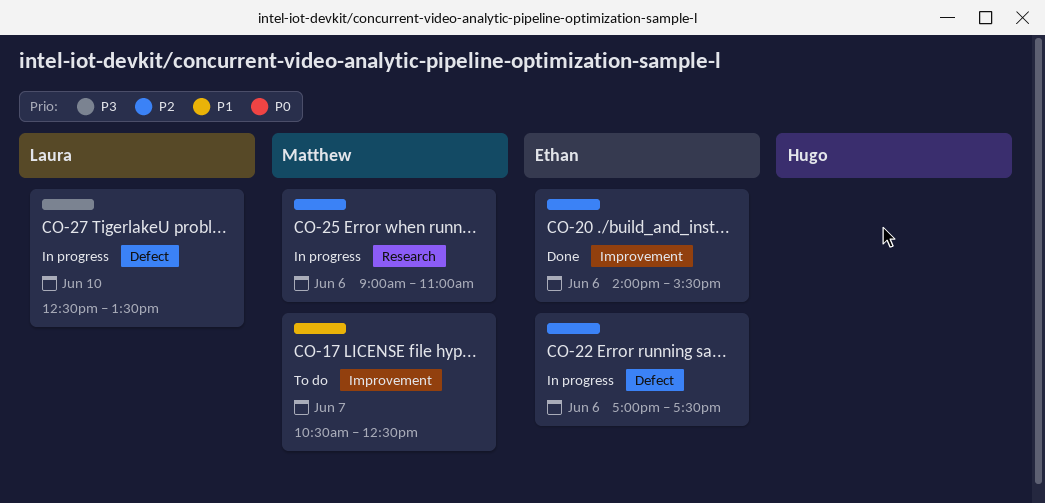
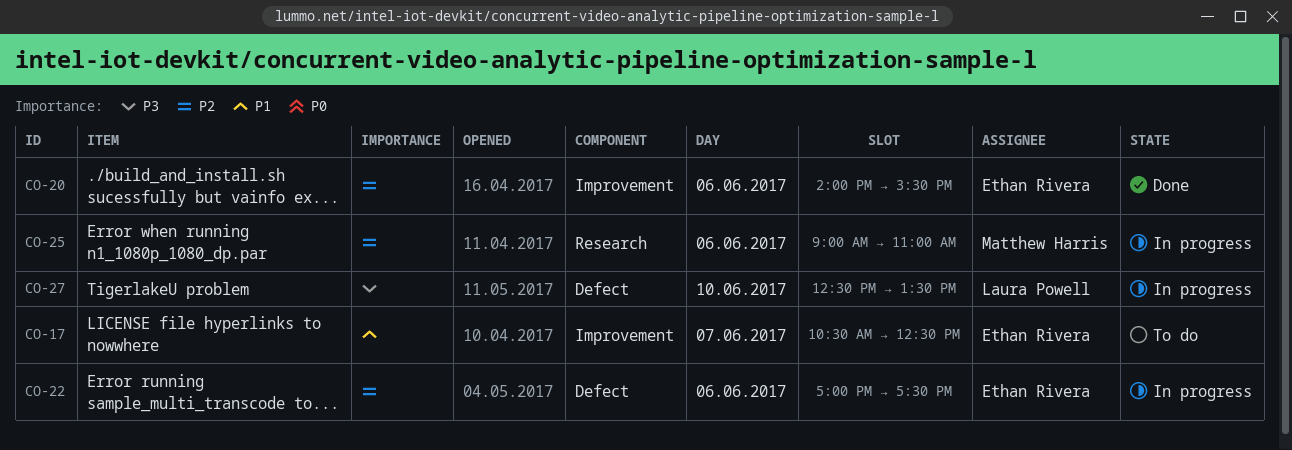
CO-17, owner: Matthew Harris -> Ethan Rivera

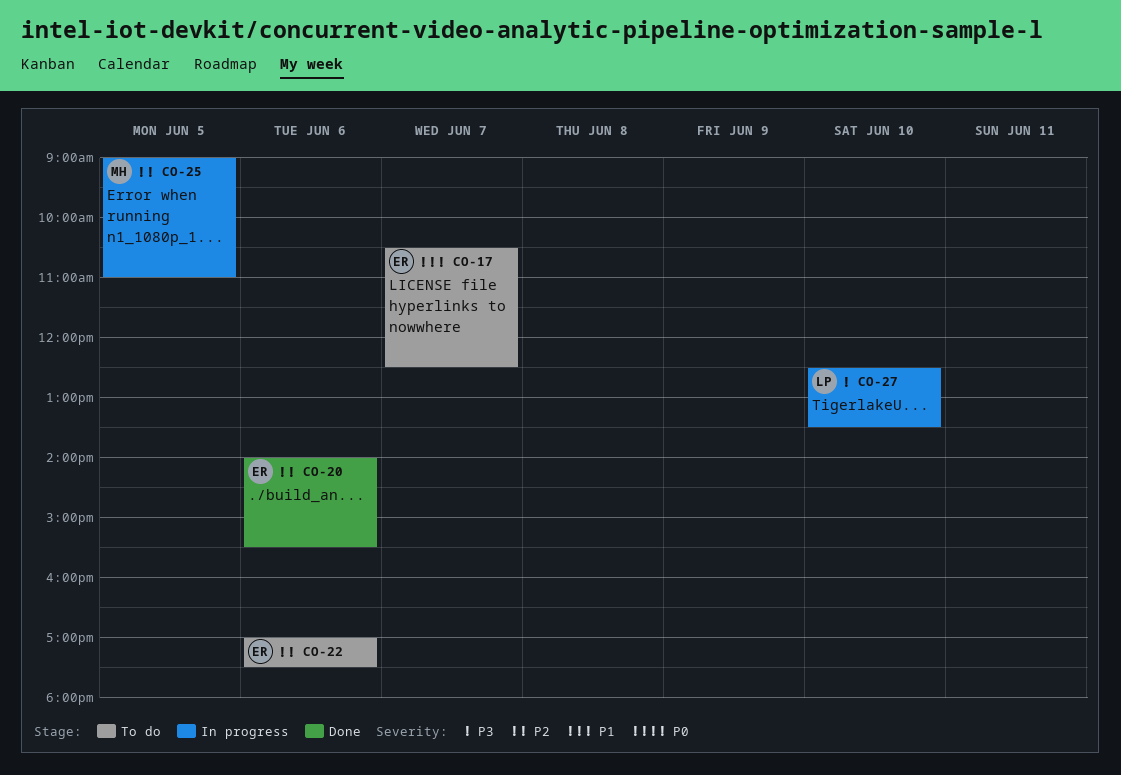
CO-22, status: In progress -> To do
CO-25, day: Jun 6 -> Jun 5

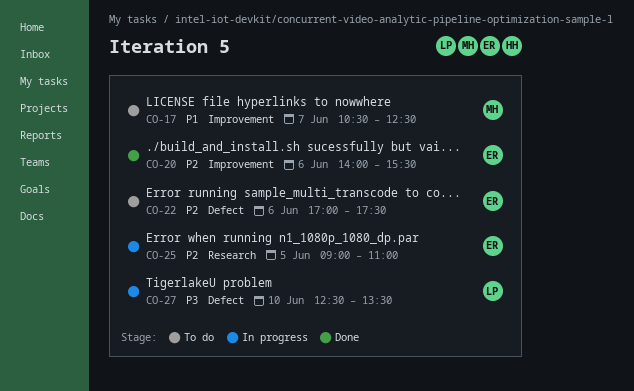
CO-17, owner: ER -> MH
CO-25, owner: MH -> ER

